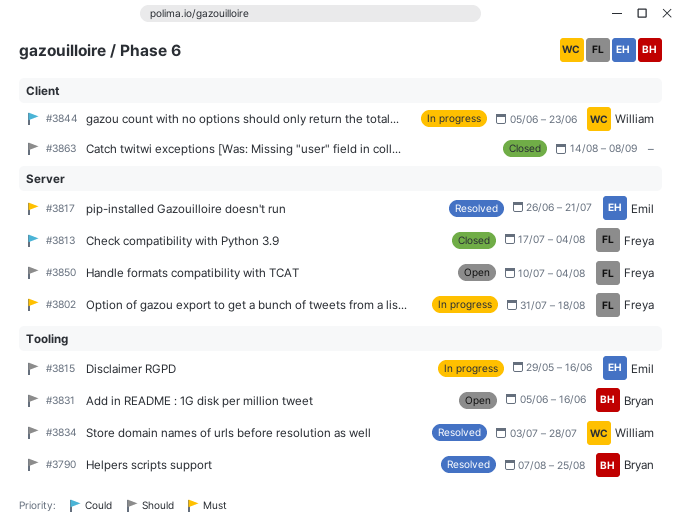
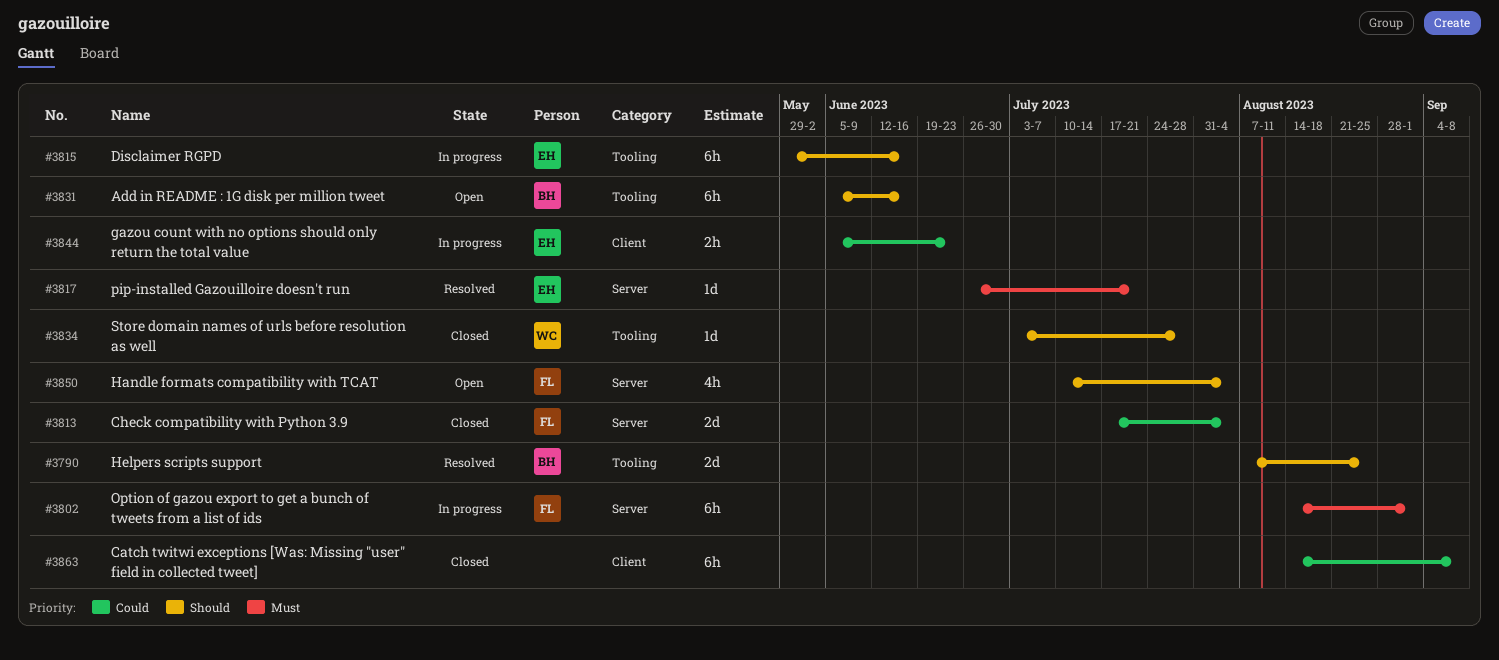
#3802, start: Jul 31 -> Aug 14
#3802, due: Aug 18 -> Sep 1
#3834, status: Resolved -> Closed
#3844, owner: William -> Emil
#3863, priority: Should -> Could

